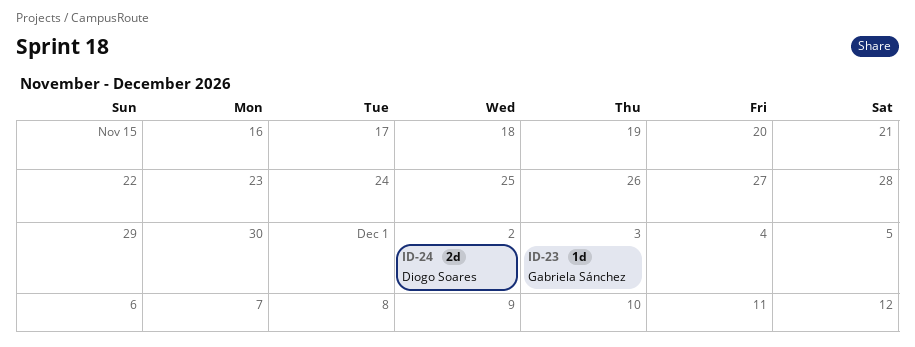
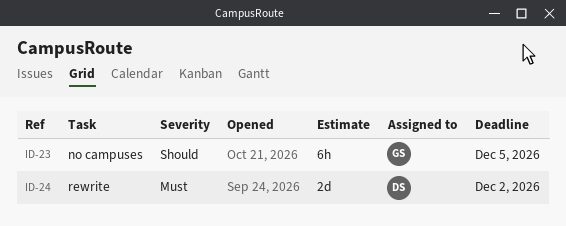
ID-23, estimate: 1d -> 6h
ID-23, due: Dec 3 -> Dec 5

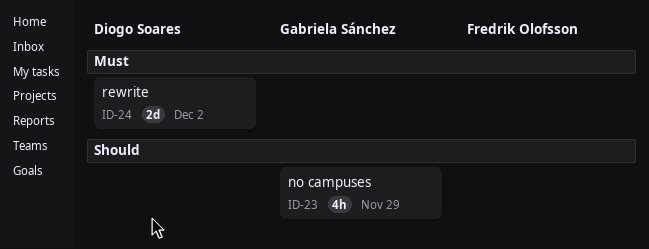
ID-23, estimate: 6h -> 4h
ID-23, due: Dec 5 -> Nov 29

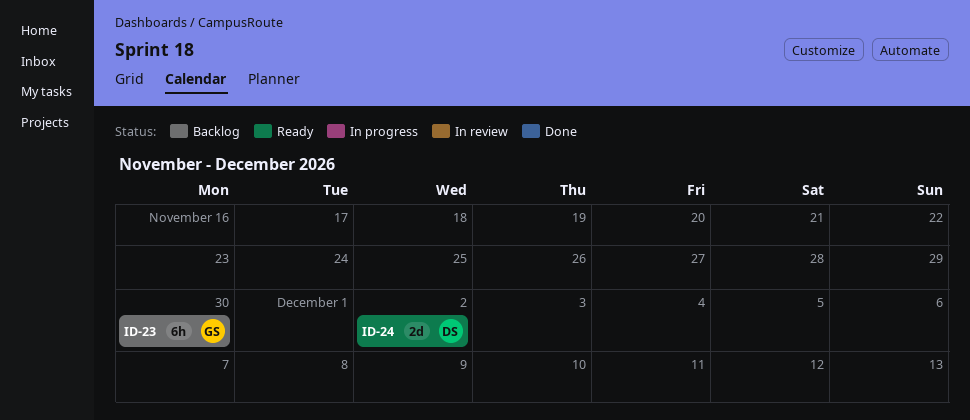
ID-23, estimate: 4h -> 6h
ID-23, due: Nov 29 -> Nov 30

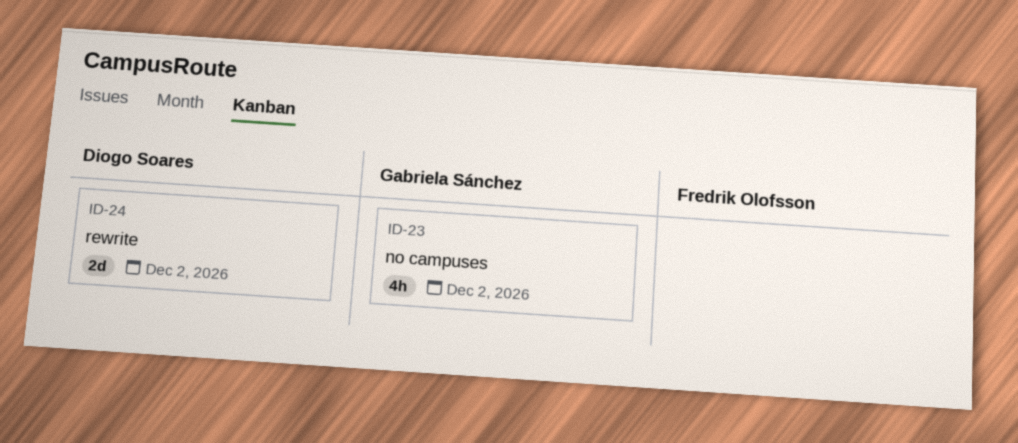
ID-23, estimate: 6h -> 4h
ID-23, due: Nov 30 -> Dec 2

